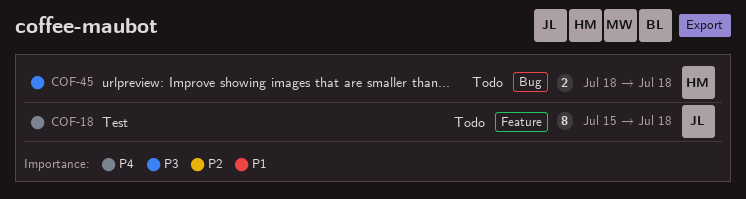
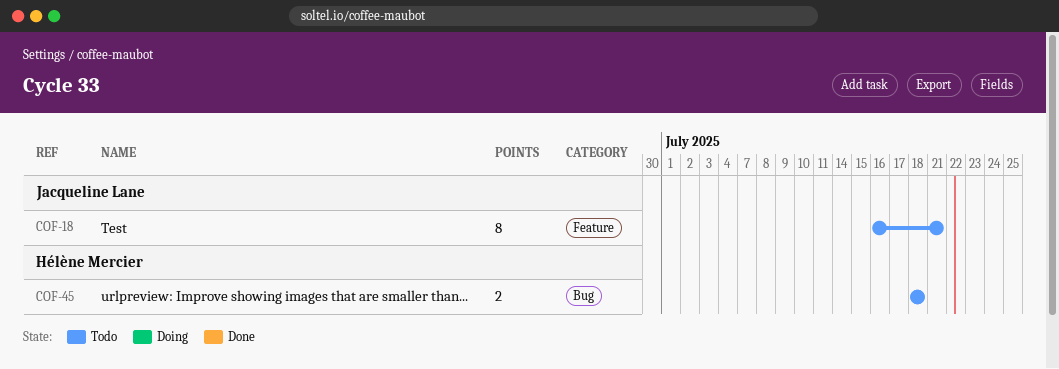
COF-18, start: Jul 15 -> Jul 16
COF-18, due: Jul 18 -> Jul 21

